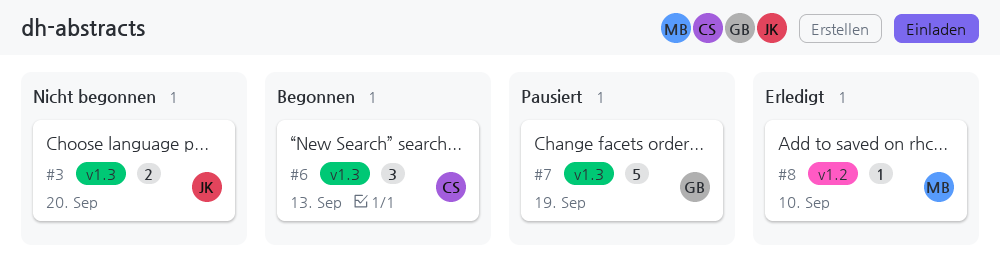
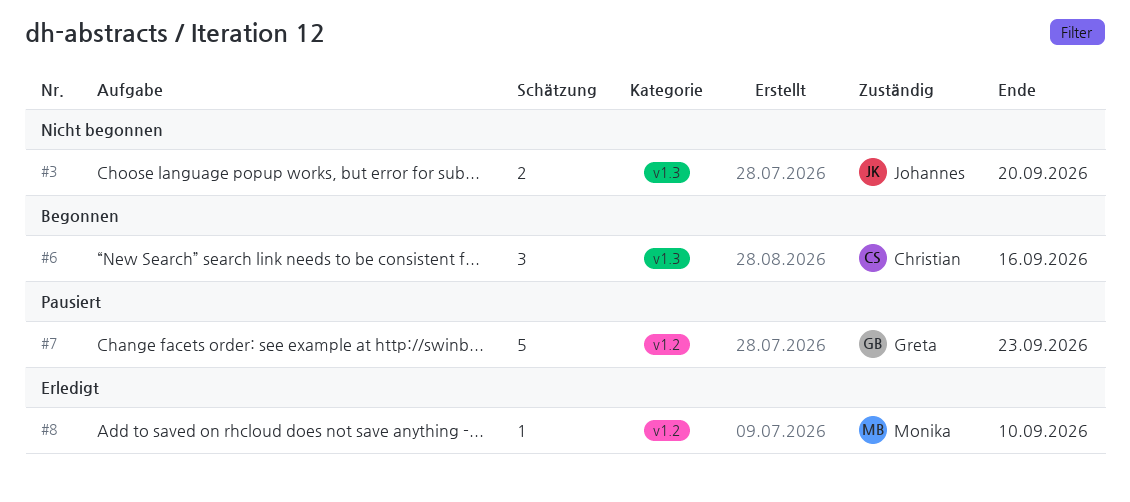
#6, due: Sep 13 -> Sep 16
#7, label: v1.3 -> v1.2
#7, due: Sep 19 -> Sep 23

